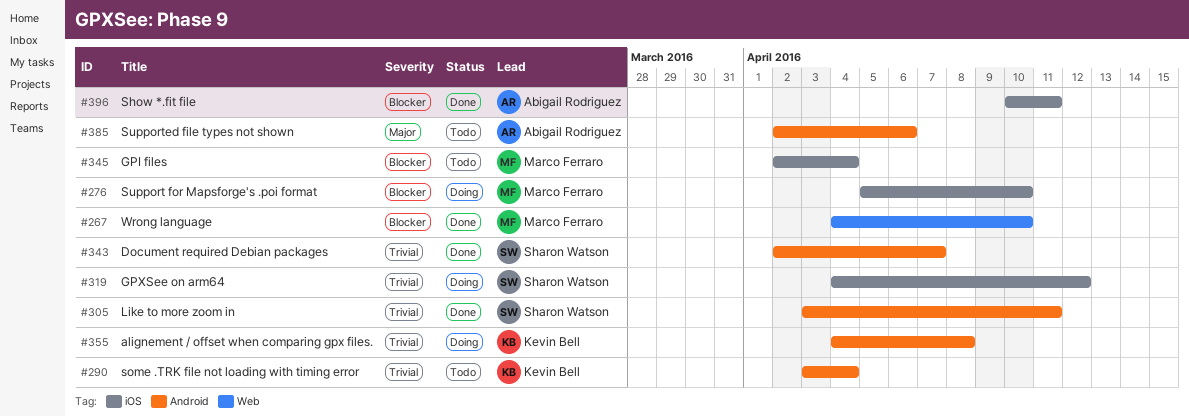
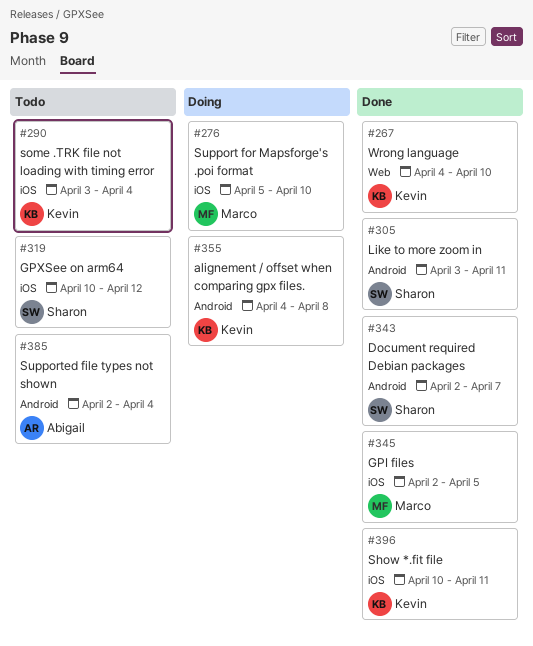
#267, owner: Marco Ferraro -> Kevin Bell
#290, label: Android -> iOS
#319, status: Doing -> Todo
#319, start: Apr 4 -> Apr 10
#345, status: Todo -> Done
#345, due: Apr 4 -> Apr 5
#385, due: Apr 6 -> Apr 4
#396, owner: Abigail Rodriguez -> Kevin Bell

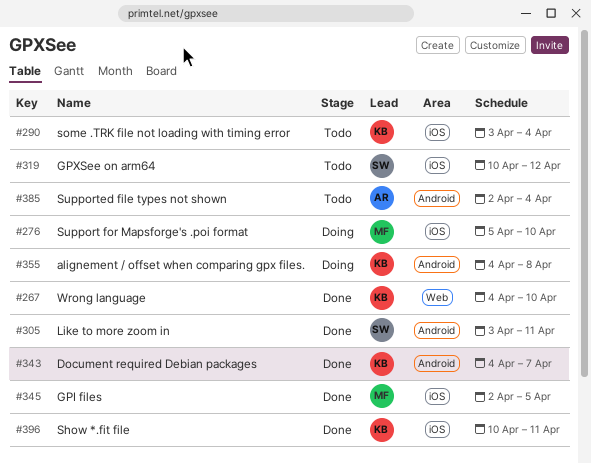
#343, owner: Sharon -> Kevin
#343, start: Apr 2 -> Apr 4

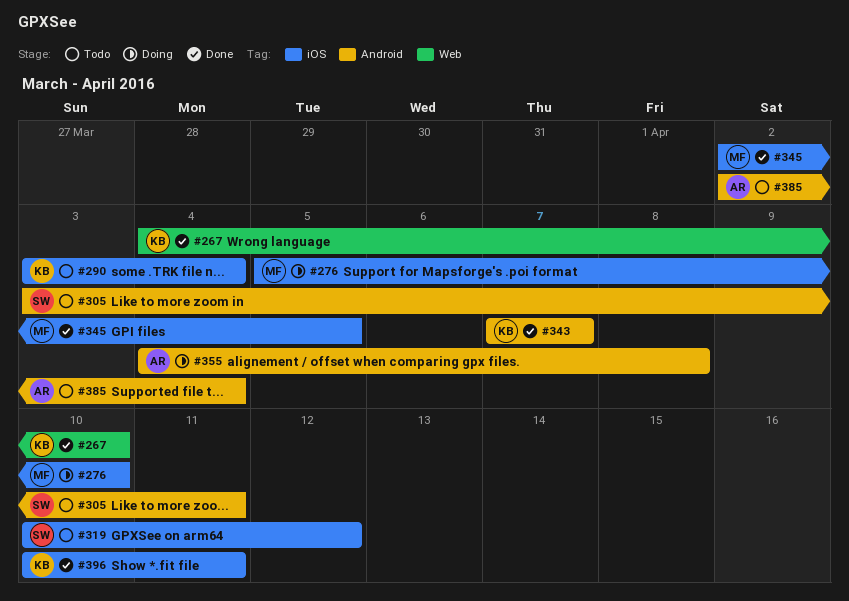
#305, status: Done -> Todo
#343, start: Apr 4 -> Apr 7
#355, owner: KB -> AR

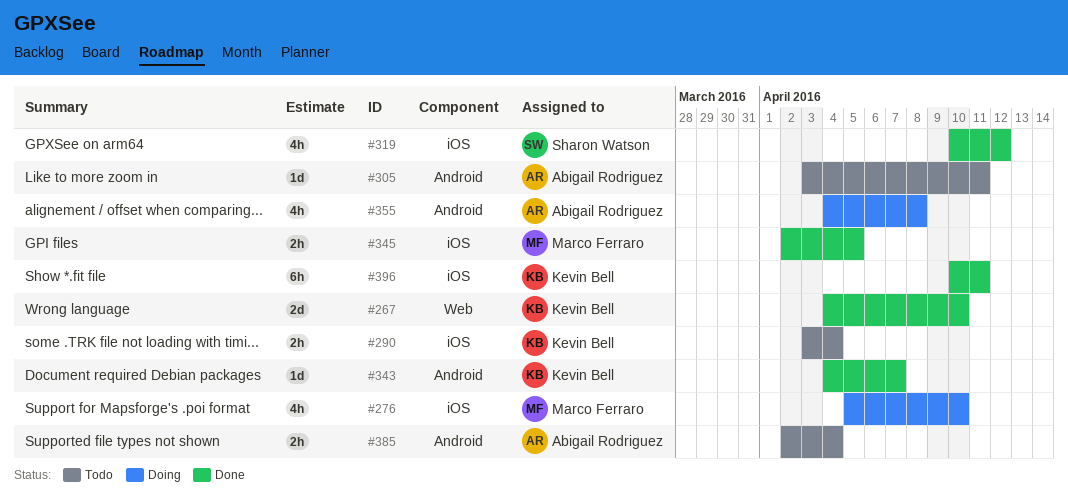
#305, owner: Sharon Watson -> Abigail Rodriguez
#319, status: Todo -> Done
#343, start: Apr 7 -> Apr 4

